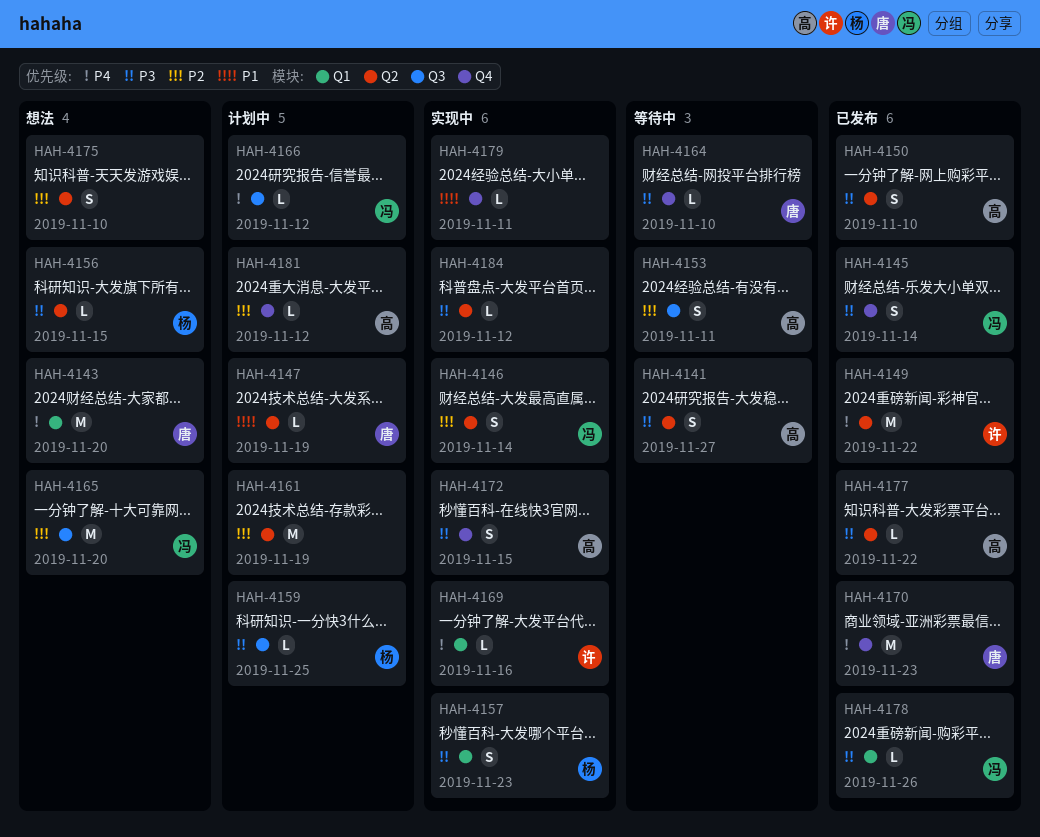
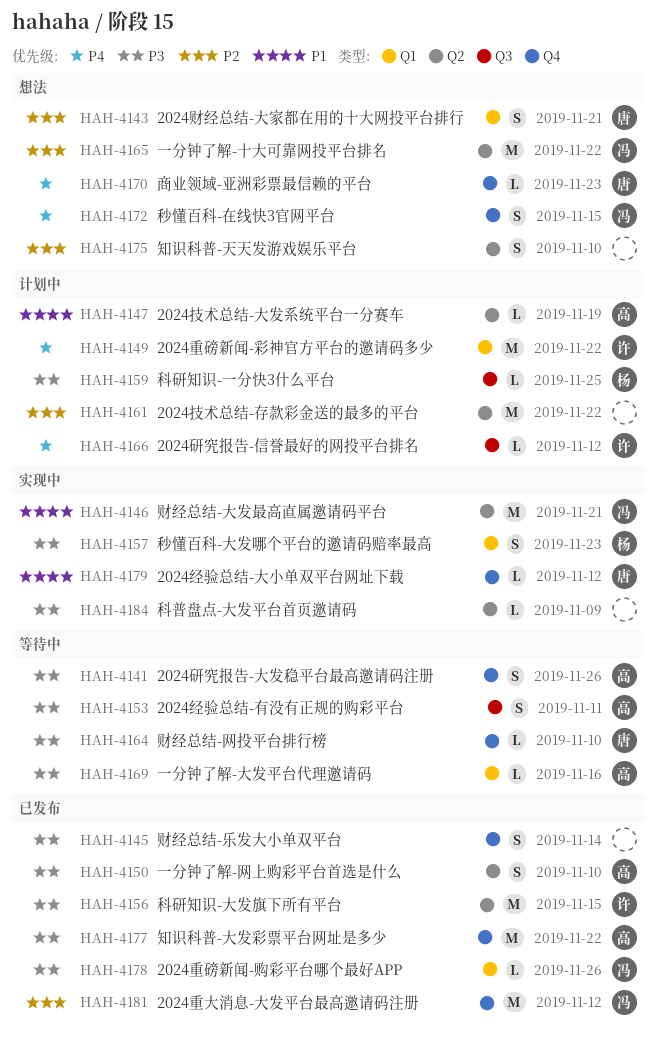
HAH-4141, label: Q2 -> Q4
HAH-4141, due: Nov 27 -> Nov 26
HAH-4143, priority: P4 -> P2
HAH-4143, estimate: M -> S
HAH-4143, due: Nov 20 -> Nov 21
HAH-4145, owner: 冯 -> none
HAH-4146, priority: P2 -> P1
HAH-4146, estimate: S -> M
HAH-4146, due: Nov 14 -> Nov 21
HAH-4147, owner: 唐 -> 高
HAH-4149, status: 已发布 -> 计划中
HAH-4149, label: Q2 -> Q1
HAH-4153, priority: P2 -> P3
HAH-4156, status: 想法 -> 已发布
HAH-4156, owner: 杨 -> 许
HAH-4156, estimate: L -> M
HAH-4161, due: Nov 19 -> Nov 22
HAH-4165, label: Q3 -> Q2
HAH-4165, due: Nov 20 -> Nov 22
HAH-4166, owner: 冯 -> 许
HAH-4169, status: 实现中 -> 等待中
HAH-4169, owner: 许 -> 高
HAH-4169, priority: P4 -> P3
HAH-4170, status: 已发布 -> 想法
HAH-4170, estimate: M -> L
HAH-4172, status: 实现中 -> 想法
HAH-4172, owner: 高 -> 冯
HAH-4172, priority: P3 -> P4
HAH-4177, label: Q2 -> Q4
HAH-4177, estimate: L -> M
HAH-4179, owner: none -> 唐
HAH-4179, due: Nov 11 -> Nov 12
HAH-4181, status: 计划中 -> 已发布
HAH-4181, owner: 高 -> 冯
HAH-4181, estimate: L -> M
HAH-4184, due: Nov 12 -> Nov 9

